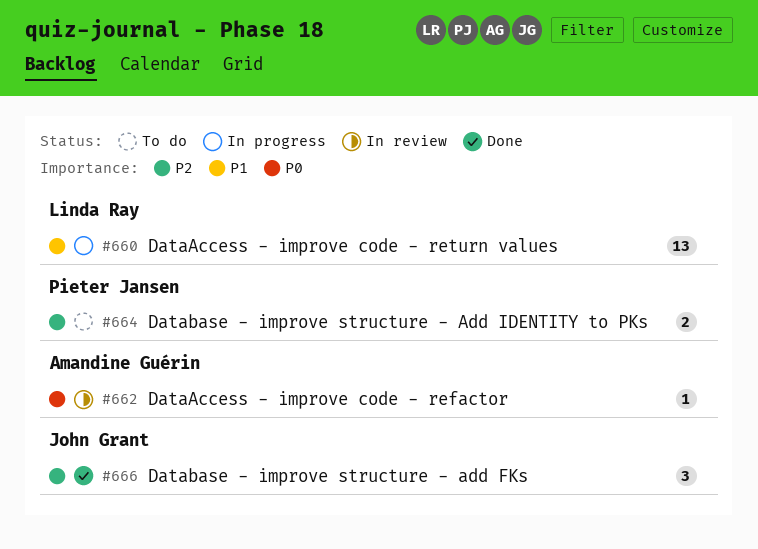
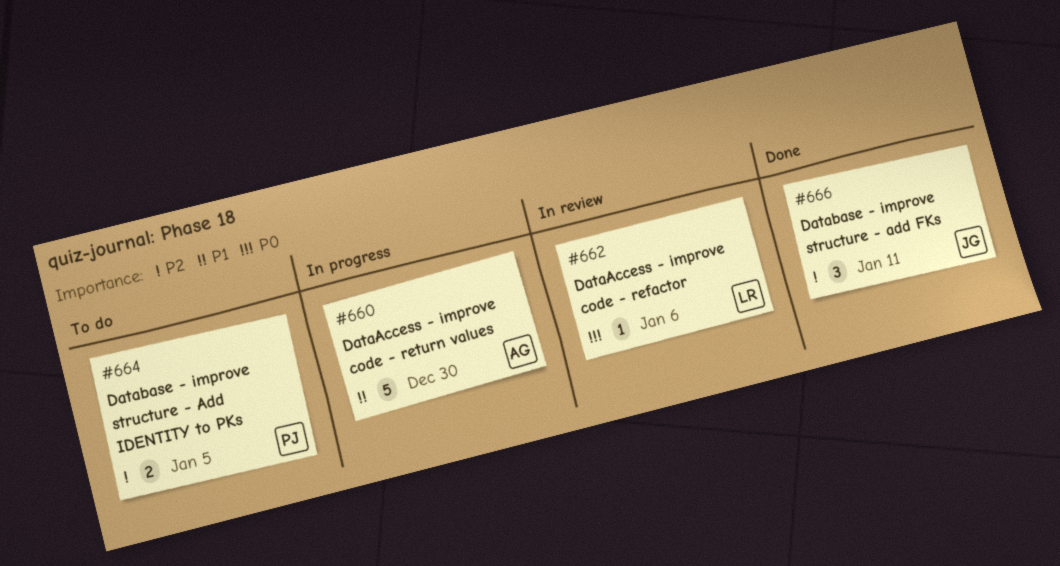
#660, owner: Linda Ray -> Amandine Guérin
#660, estimate: 13 -> 5
#662, owner: Amandine Guérin -> Linda Ray

